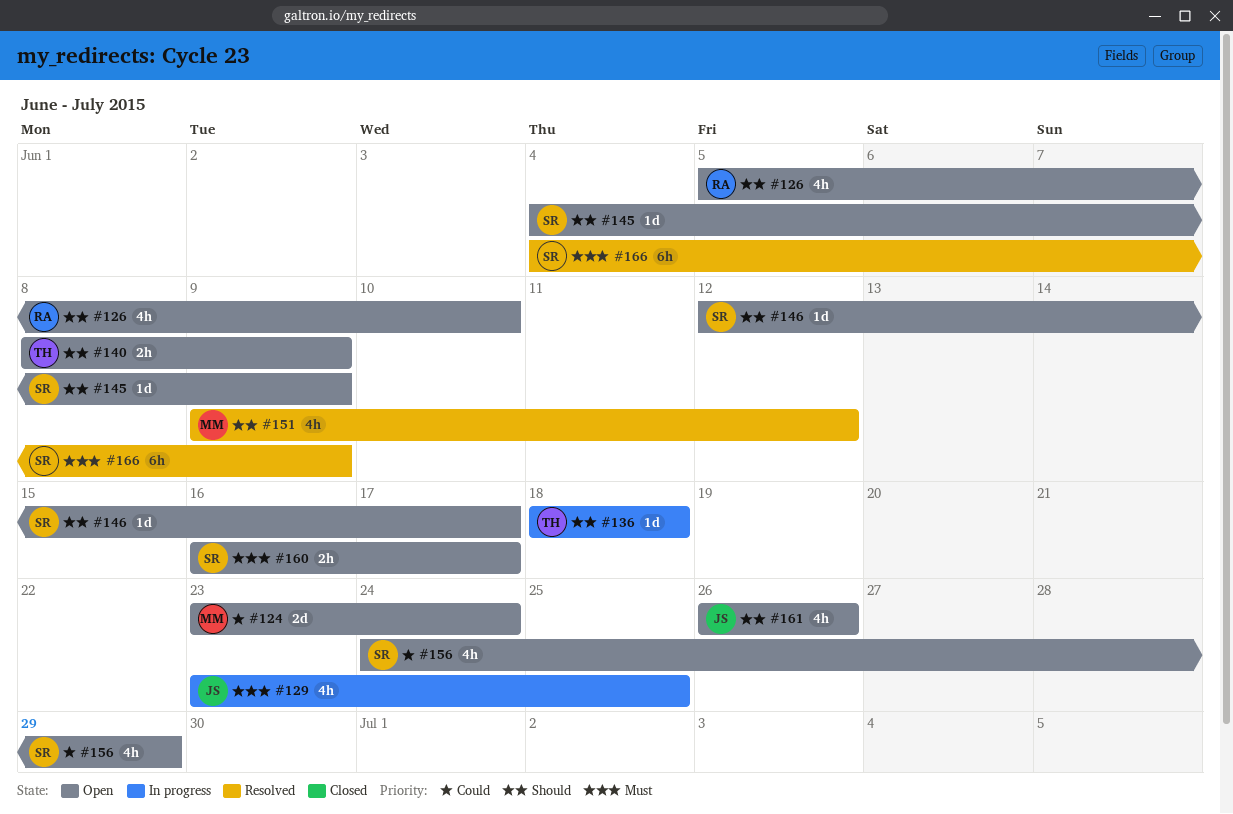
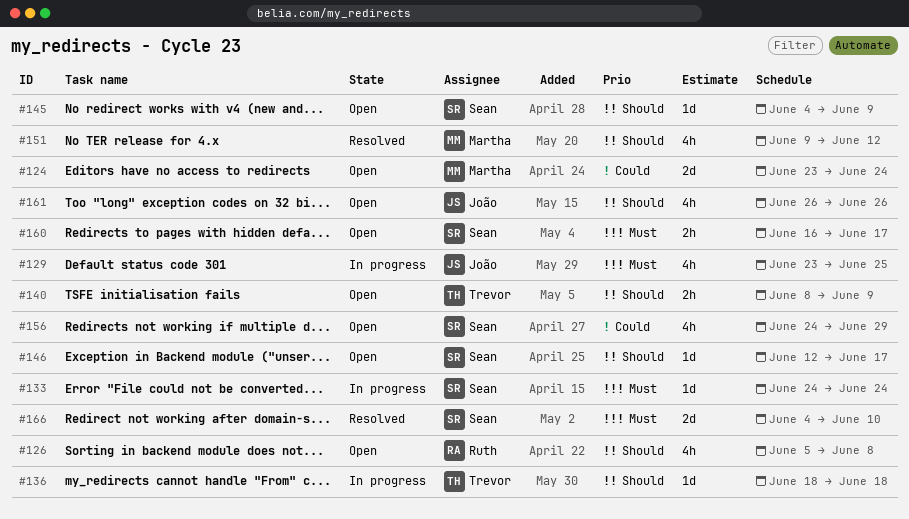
#126, due: Jun 10 -> Jun 8
#133: none -> present
#166, estimate: 6h -> 2d
#166, due: Jun 9 -> Jun 10

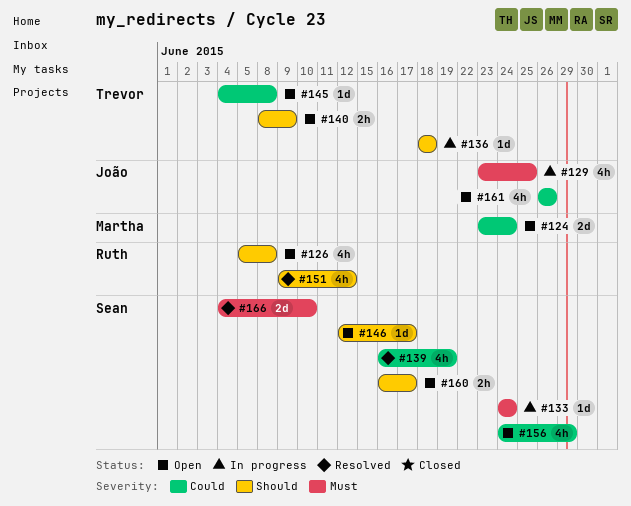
#139: none -> present
#145, owner: Sean -> Trevor
#145, priority: Should -> Could
#145, due: Jun 9 -> Jun 8
#151, owner: Martha -> Ruth
#160, priority: Must -> Should
#161, priority: Should -> Could

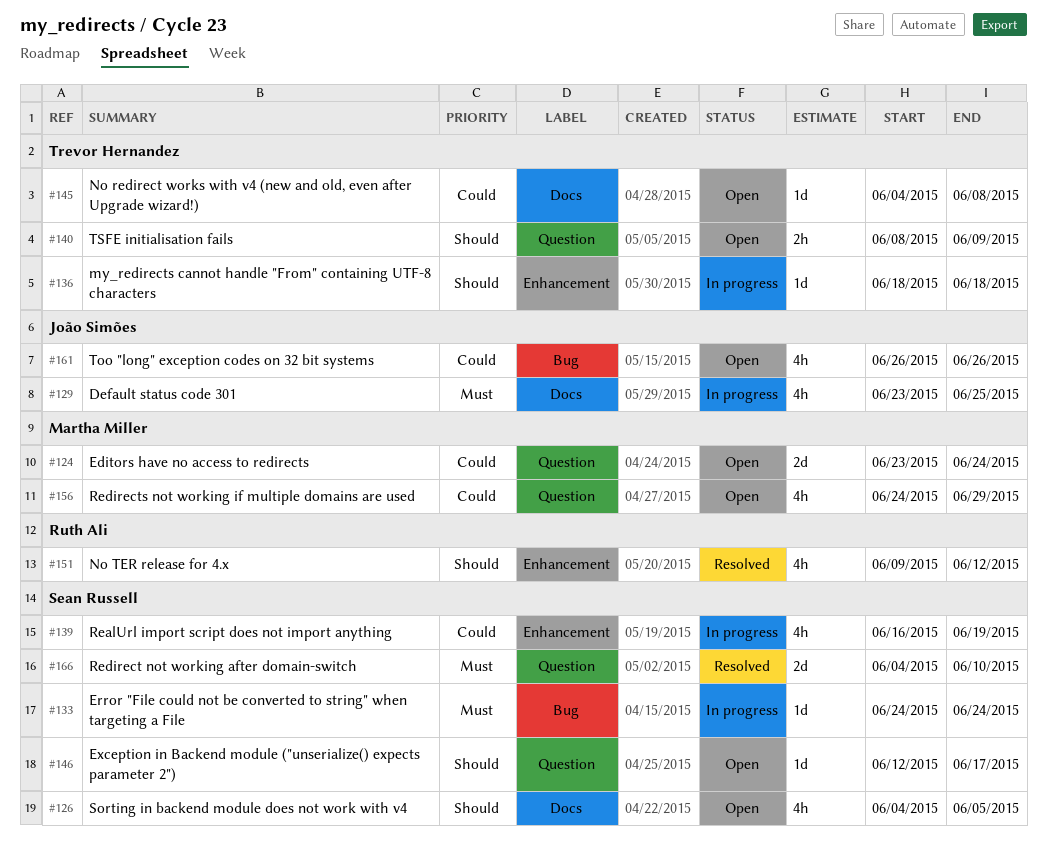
#126, owner: Ruth Ali -> Sean Russell
#126, start: Jun 5 -> Jun 4
#126, due: Jun 8 -> Jun 5
#139, status: Resolved -> In progress
#156, owner: Sean Russell -> Martha Miller
#160: present -> none

